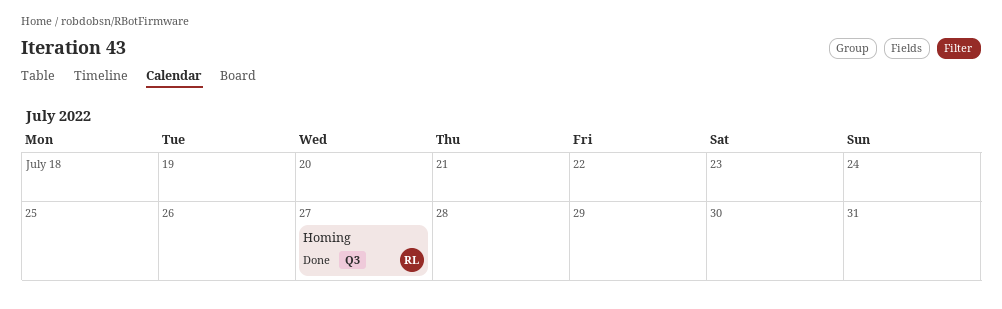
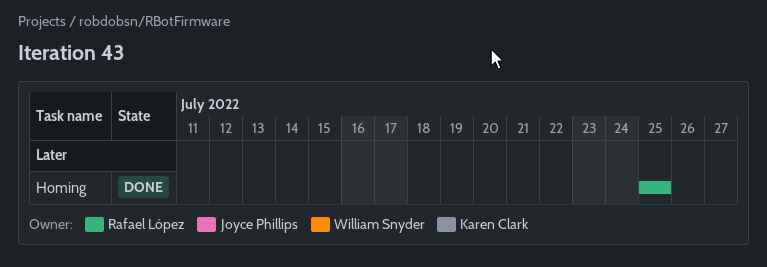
Homing, due: Jul 27 -> Jul 25

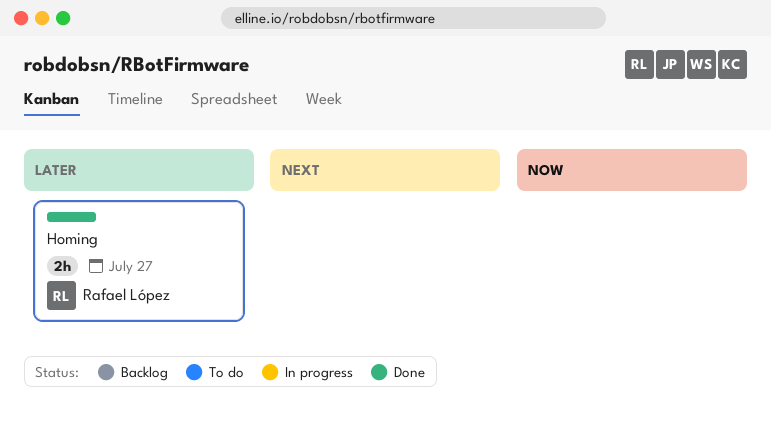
Homing, due: Jul 25 -> Jul 27

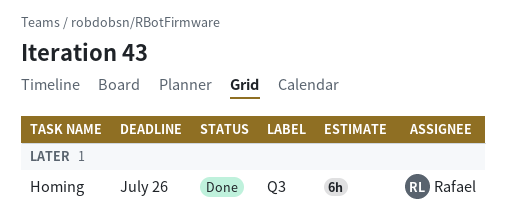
Homing, estimate: 2h -> 6h
Homing, due: Jul 27 -> Jul 26

